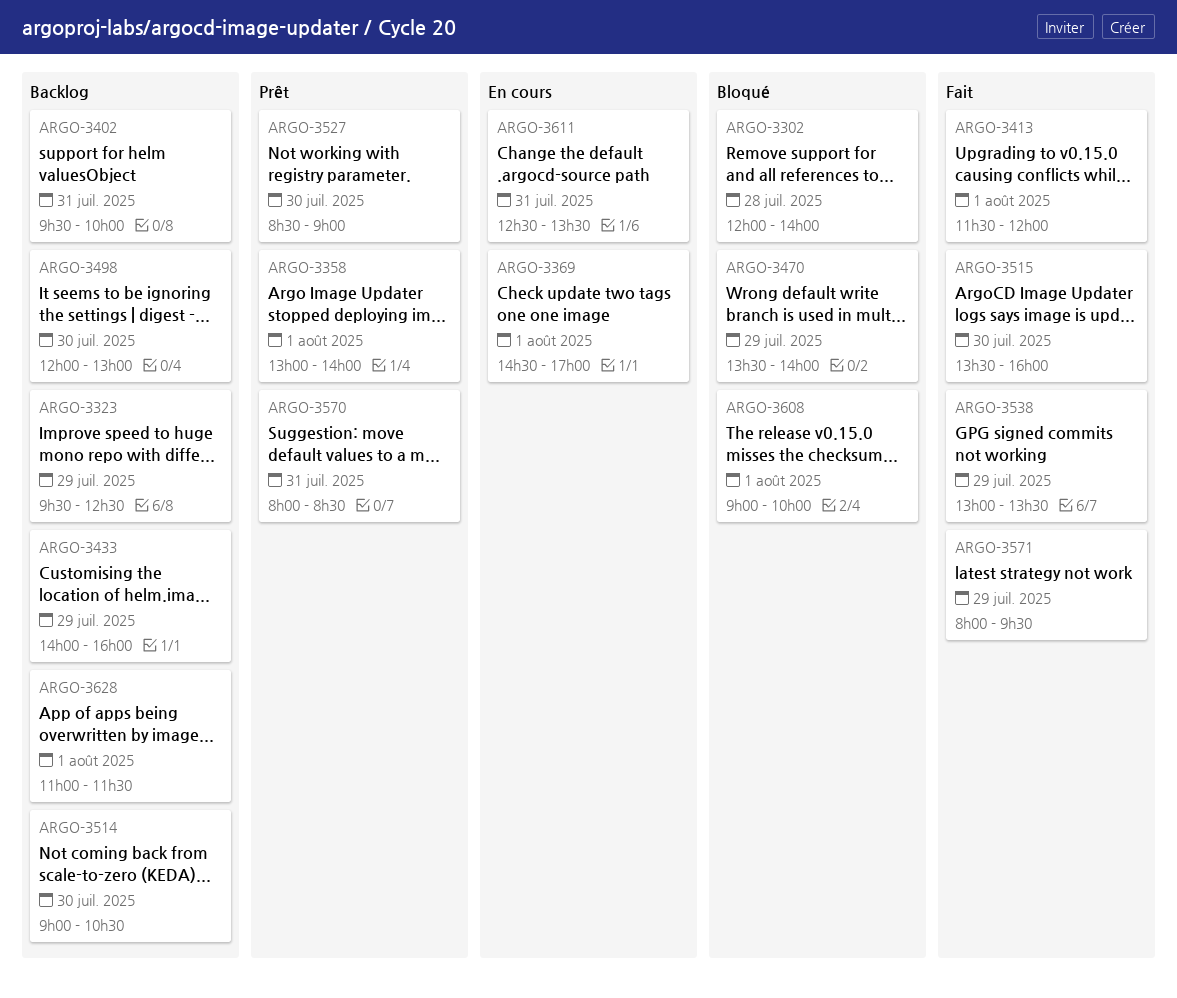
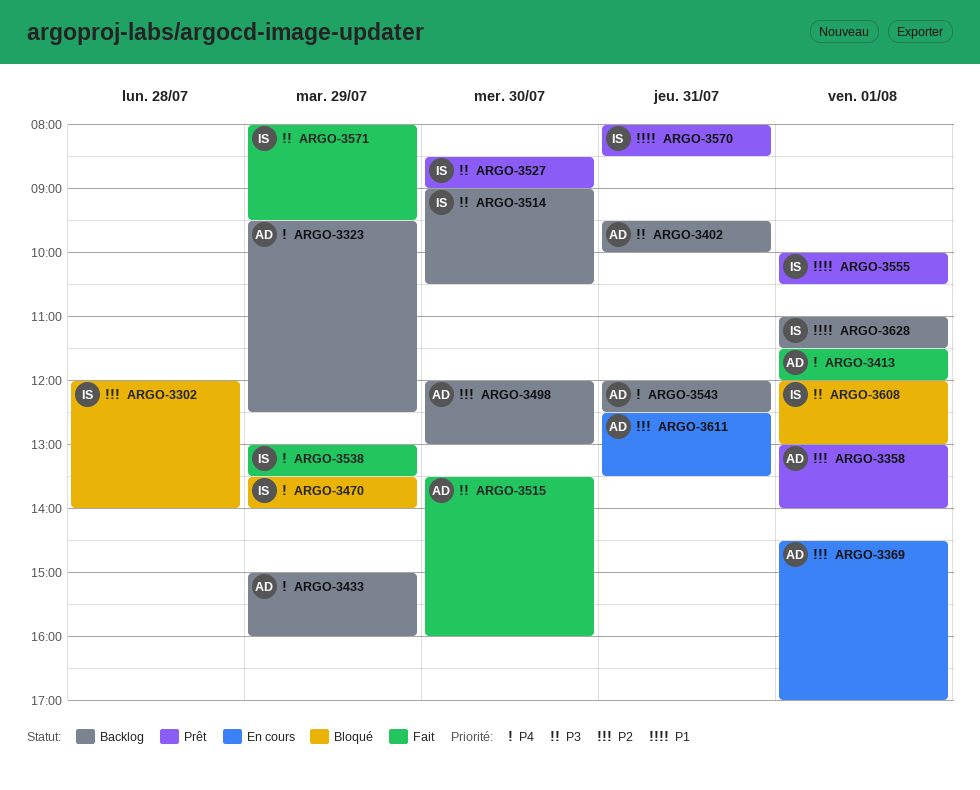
ARGO-3433, begins: 14:00 -> 15:00
ARGO-3543: none -> present
ARGO-3555: none -> present
ARGO-3608, begins: 09:00 -> 12:00
ARGO-3608, ends: 10:00 -> 13:00

